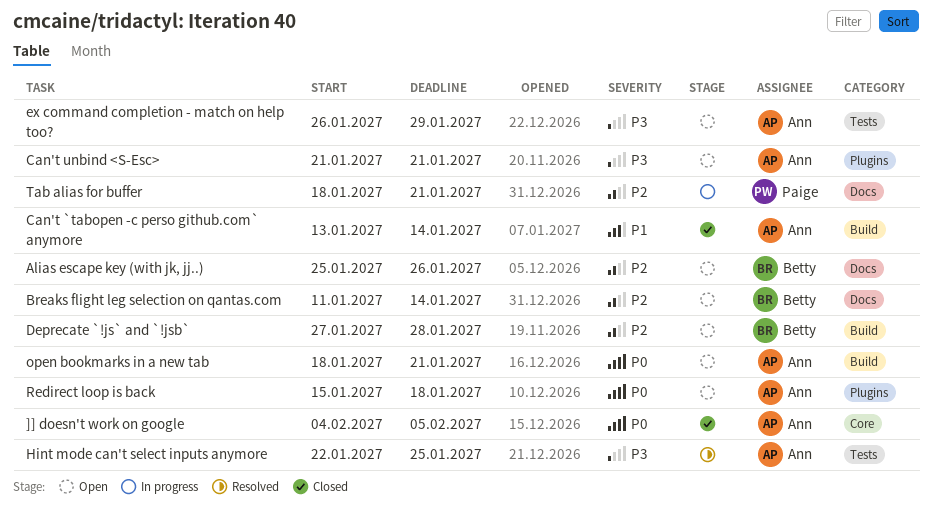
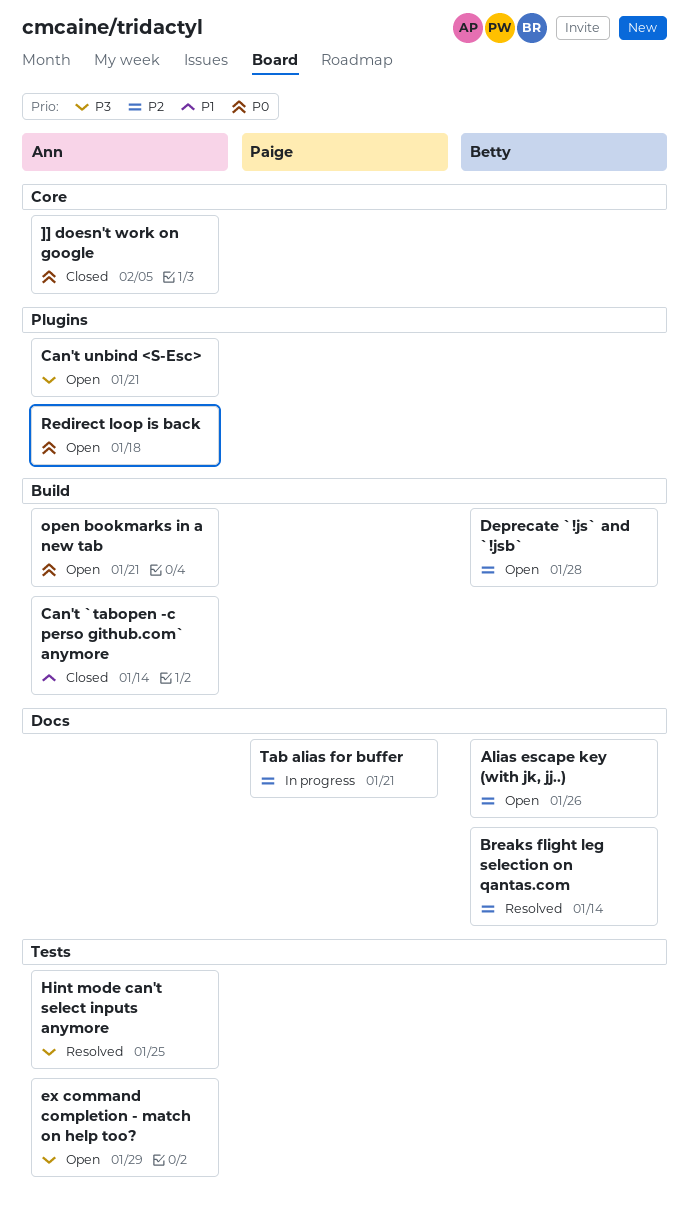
Breaks flight leg selection on qantas.com, status: Open -> Resolved

